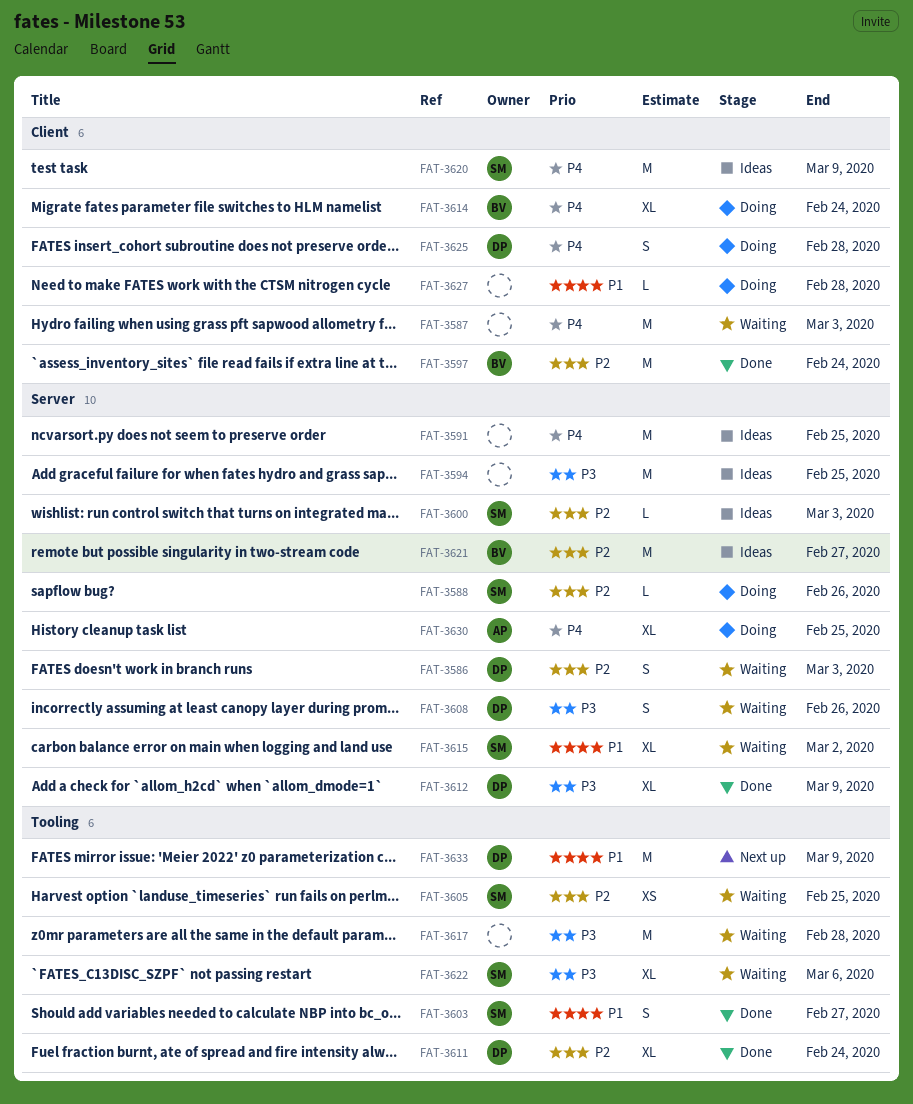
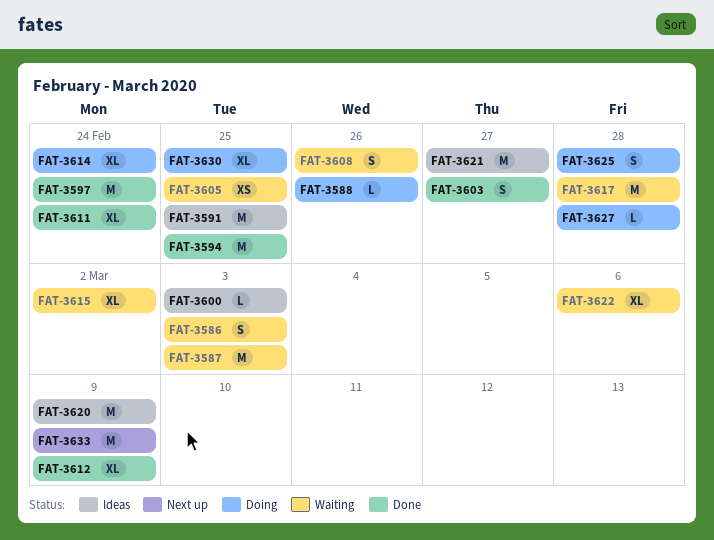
FAT-3594, status: Ideas -> Done

